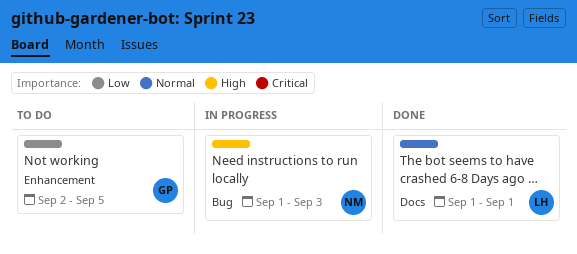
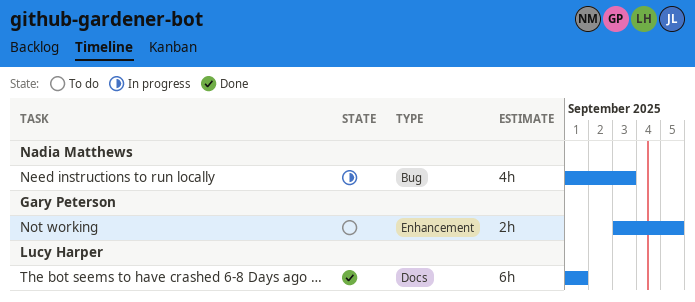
Not working, start: Sep 2 -> Sep 3

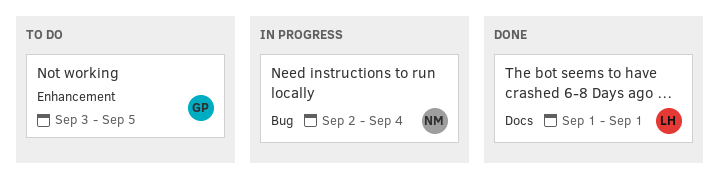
Need instructions to run locally, start: Sep 1 -> Sep 2
Need instructions to run locally, due: Sep 3 -> Sep 4

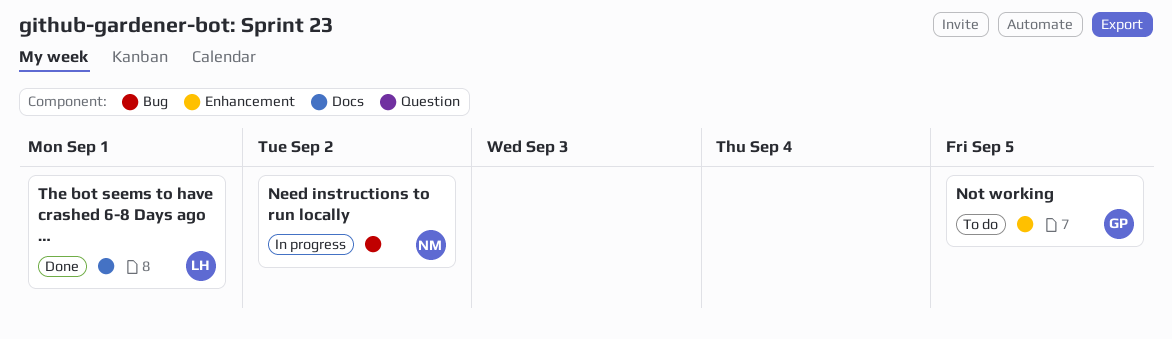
Need instructions to run locally, due: Sep 4 -> Sep 2

